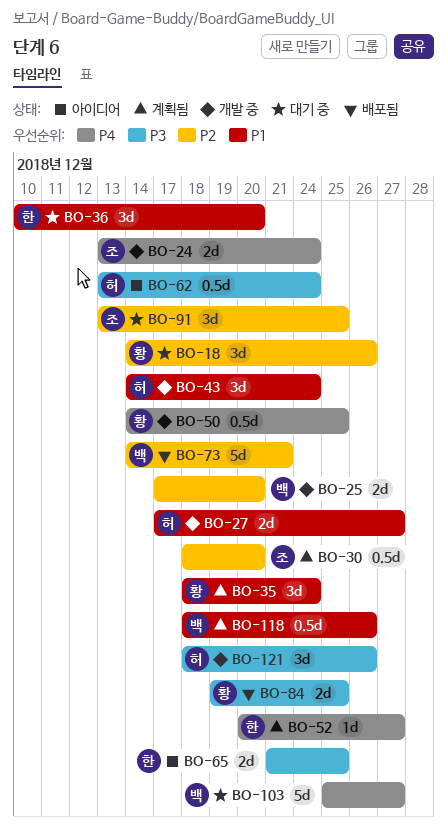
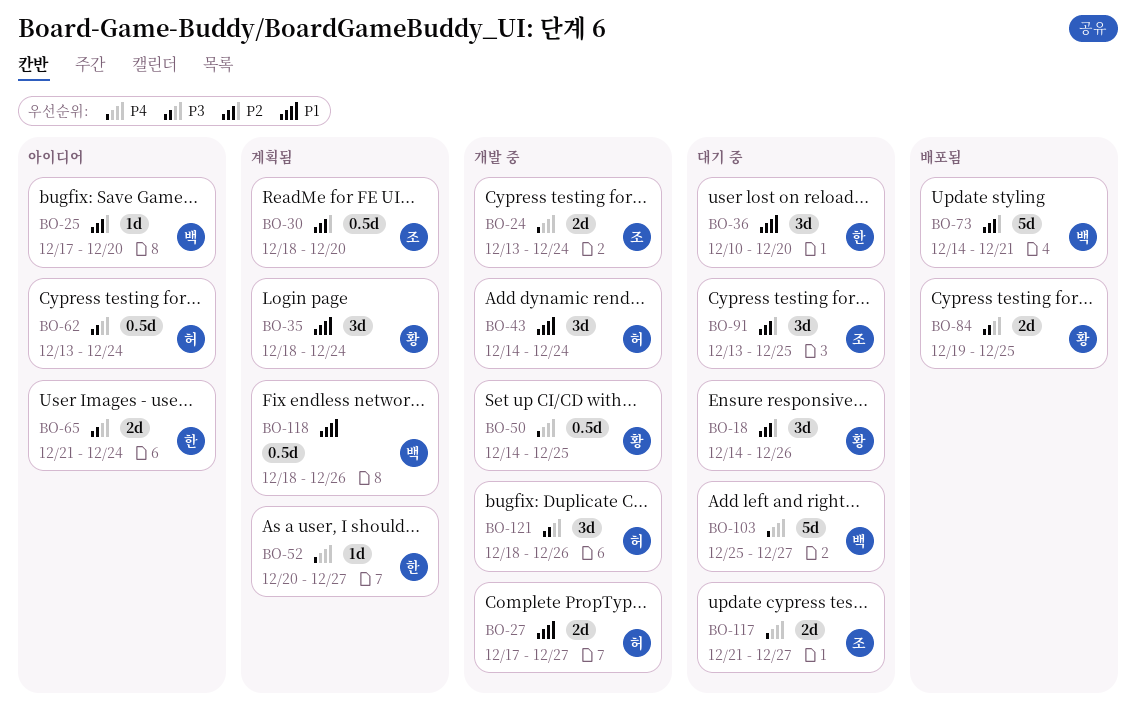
BO-25, status: 개발 중 -> 아이디어
BO-25, estimate: 2d -> 1d
BO-65, due: Dec 25 -> Dec 24
BO-117: none -> present

